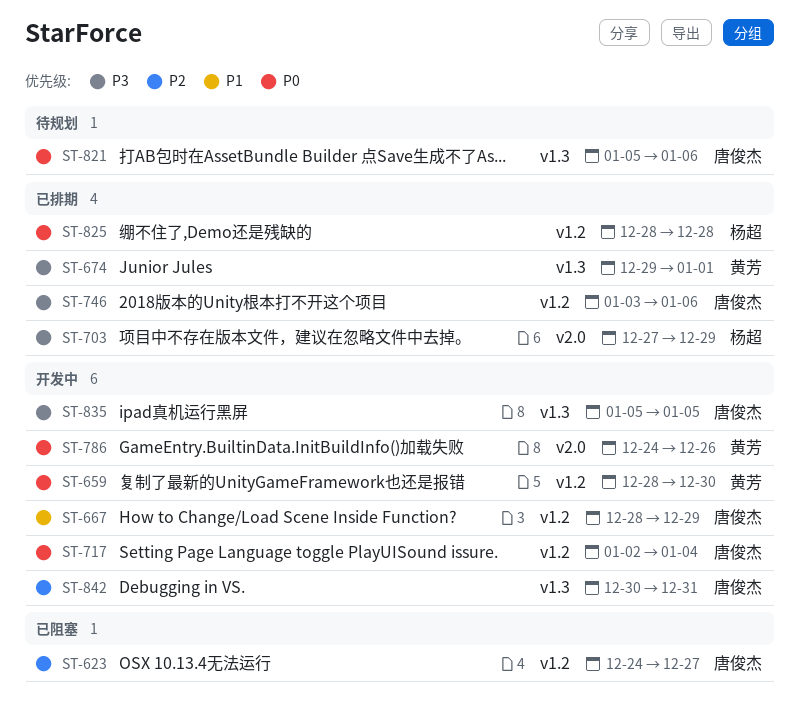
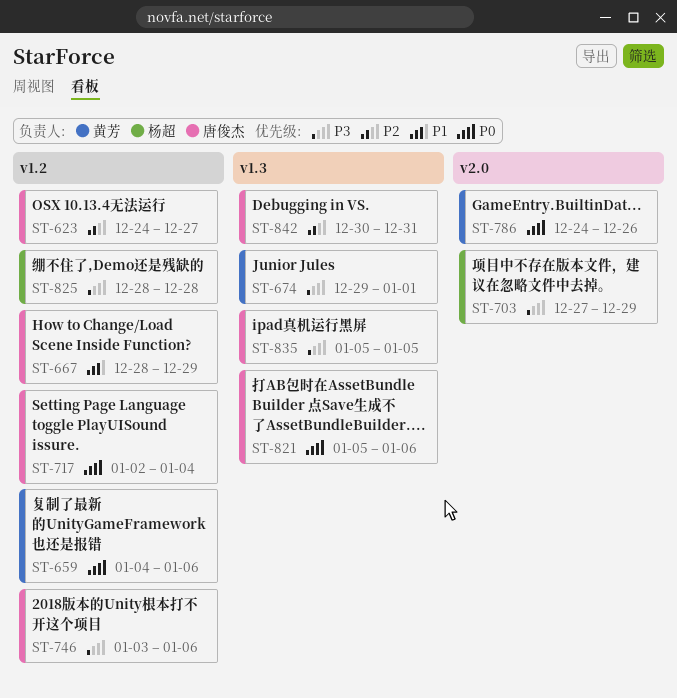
ST-659, start: Dec 28 -> Jan 4
ST-659, due: Dec 30 -> Jan 6
ST-825, priority: P0 -> P3

